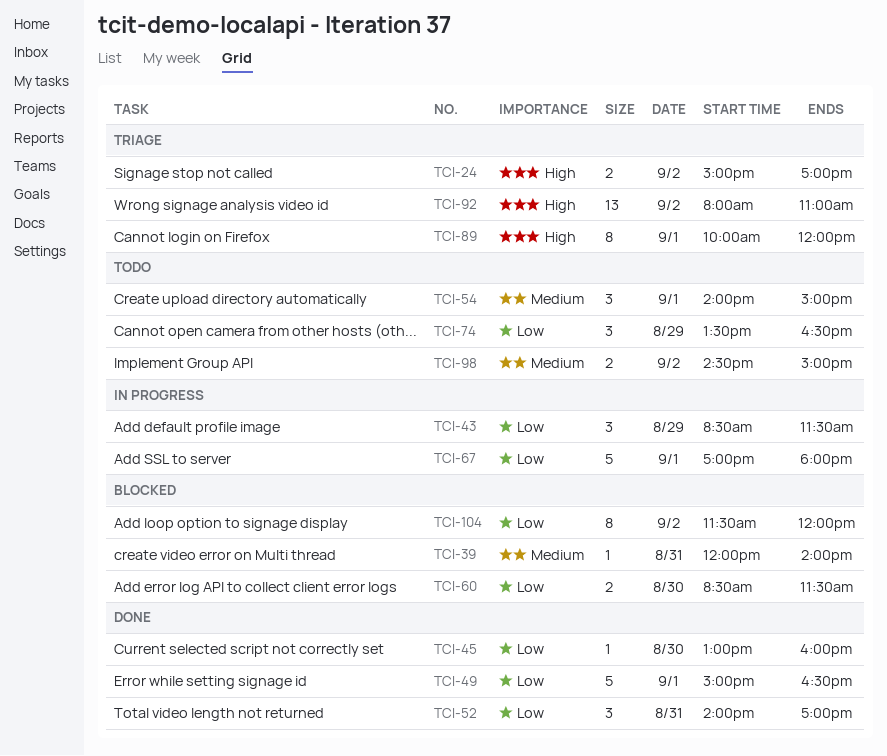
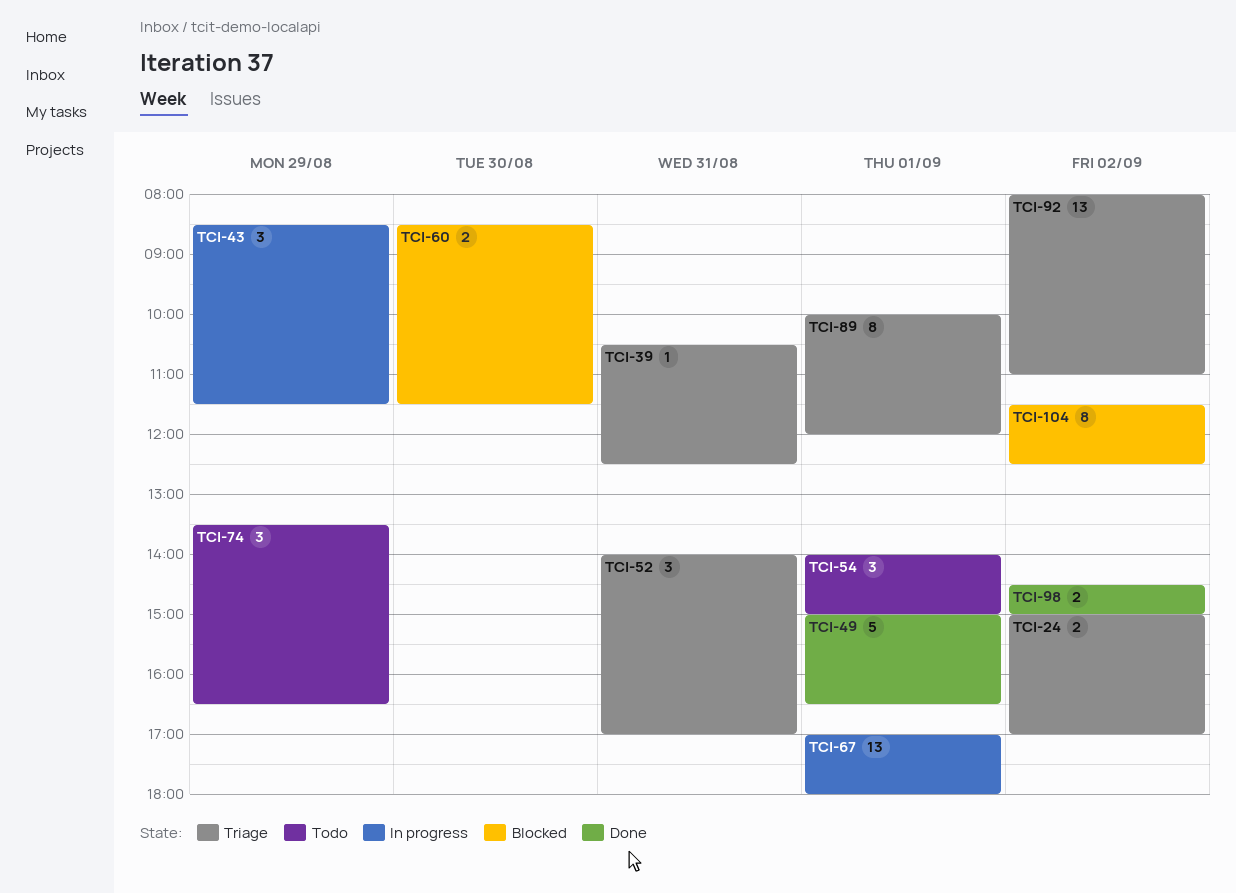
TCI-39, status: Blocked -> Triage
TCI-39, begins: 12:00 -> 10:30
TCI-39, ends: 14:00 -> 12:30
TCI-45: present -> none
TCI-52, status: Done -> Triage
TCI-67, estimate: 5 -> 13
TCI-98, status: Todo -> Done
TCI-104, ends: 12:00 -> 12:30

